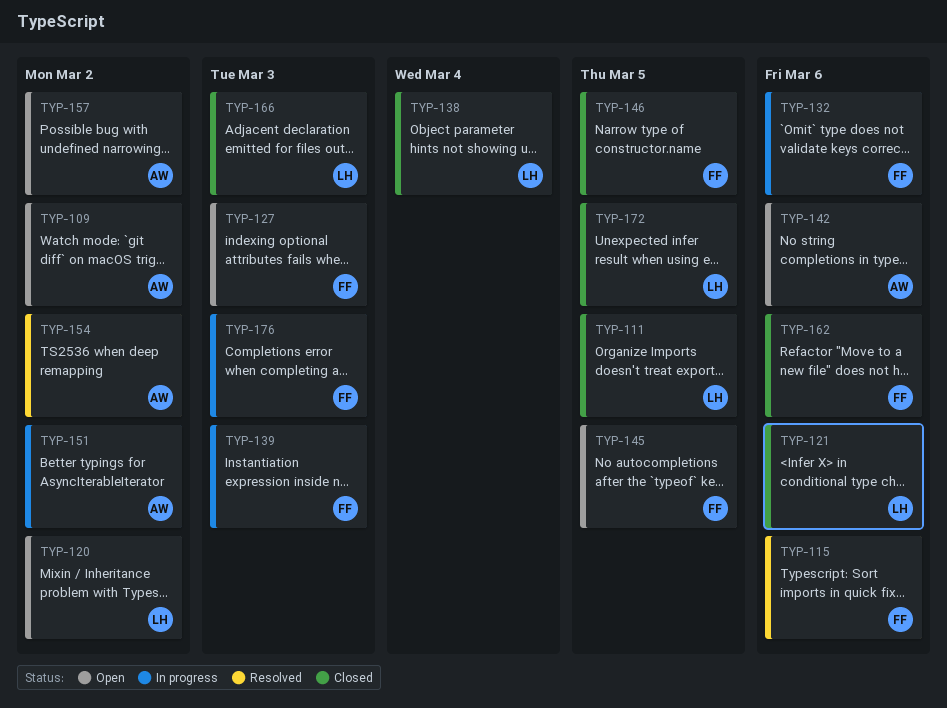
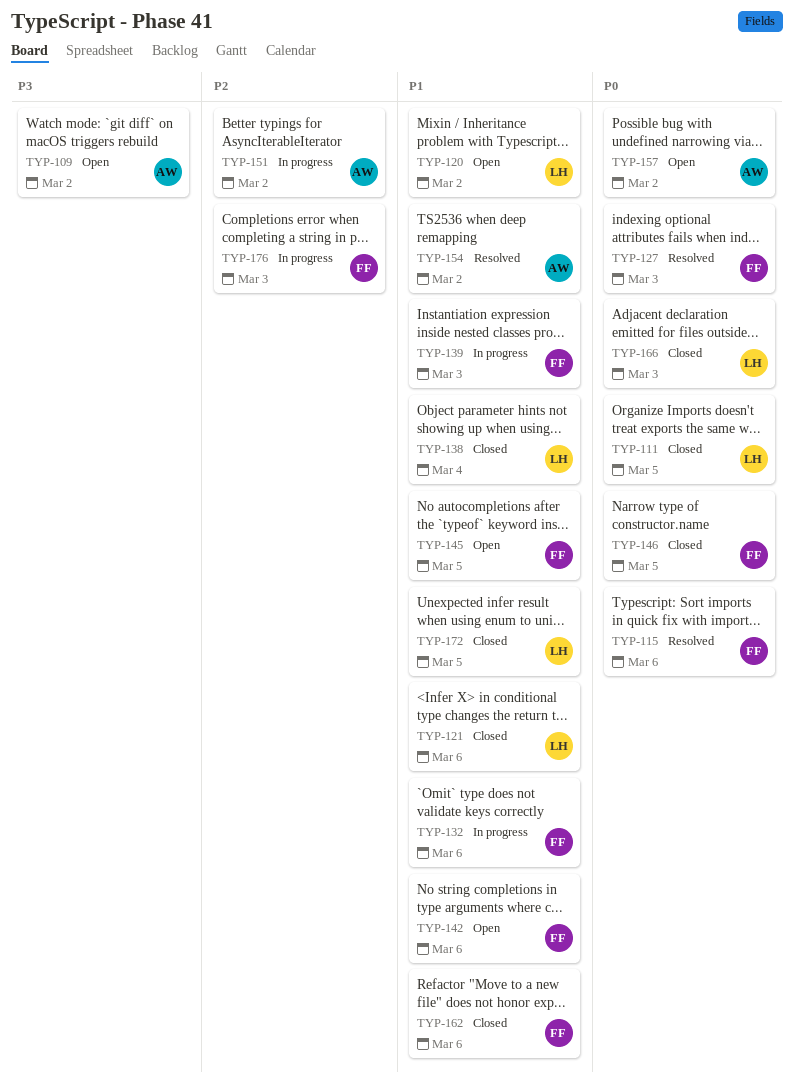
TYP-127, status: Open -> Resolved
TYP-142, owner: AW -> FF

